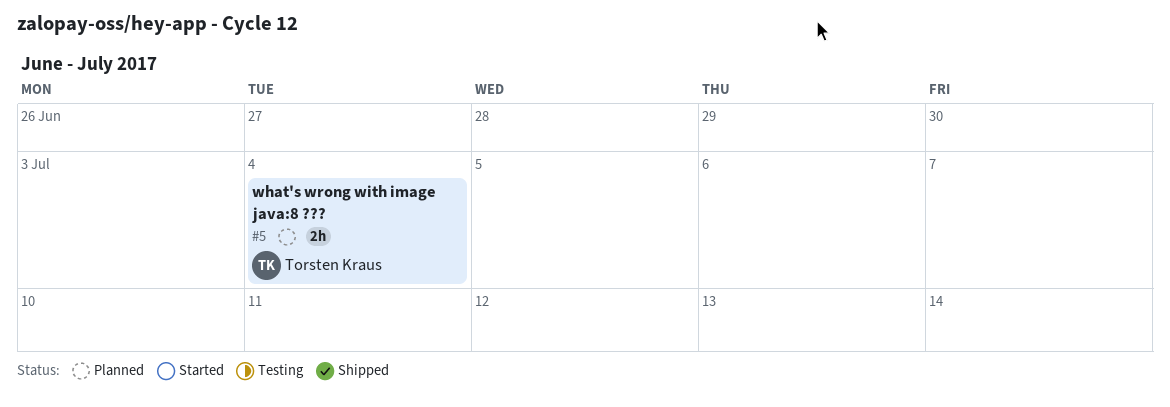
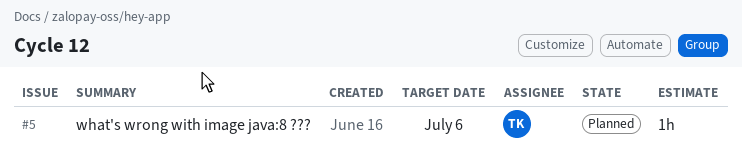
#5, estimate: 2h -> 1h
#5, due: Jul 4 -> Jul 6

